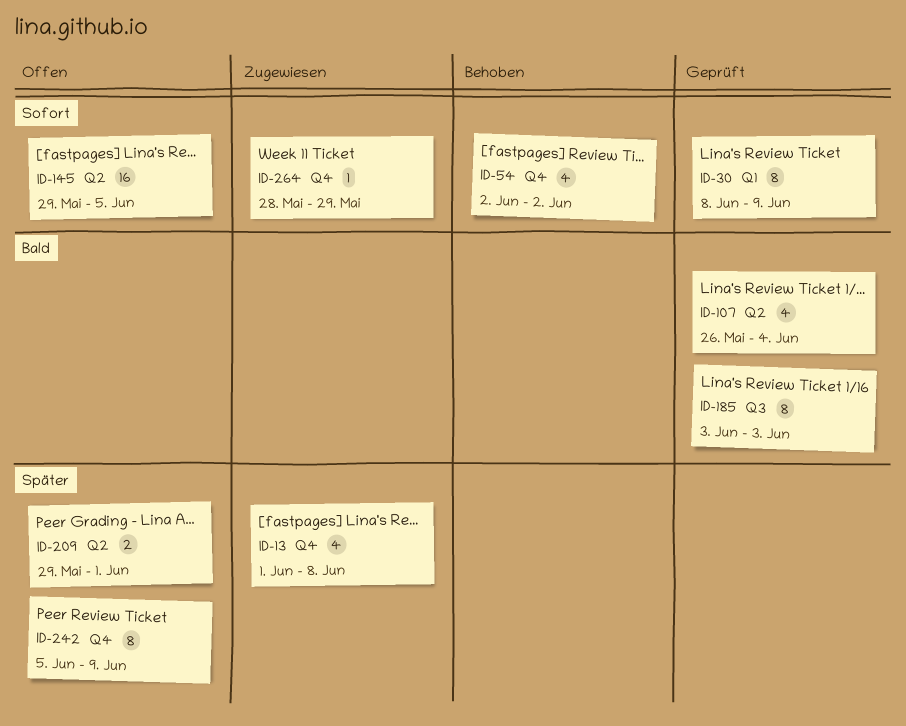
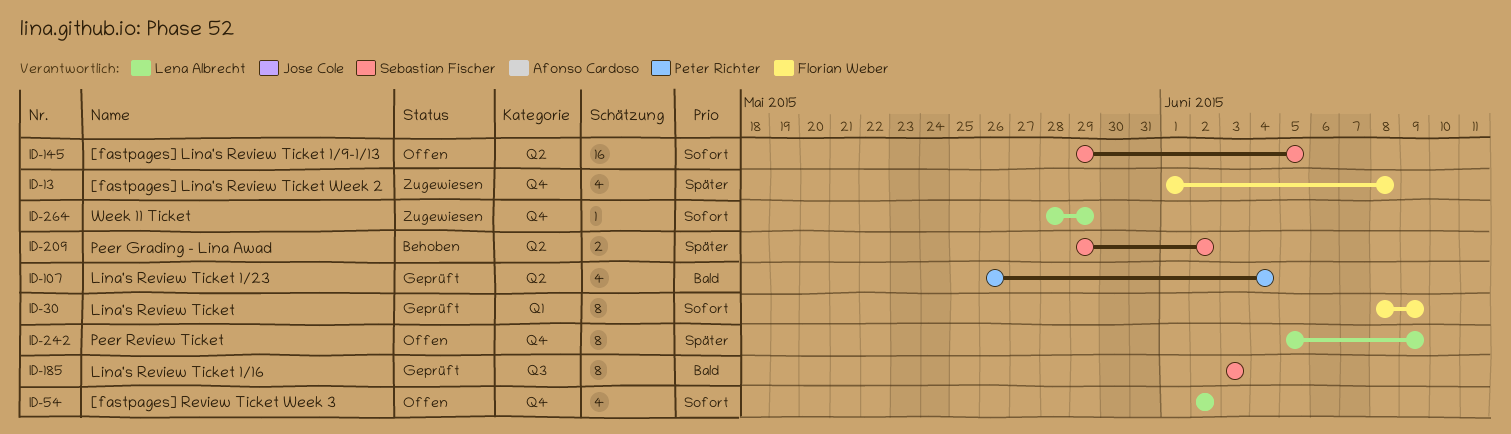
ID-54, status: Behoben -> Offen
ID-209, status: Offen -> Behoben
ID-209, due: Jun 1 -> Jun 2

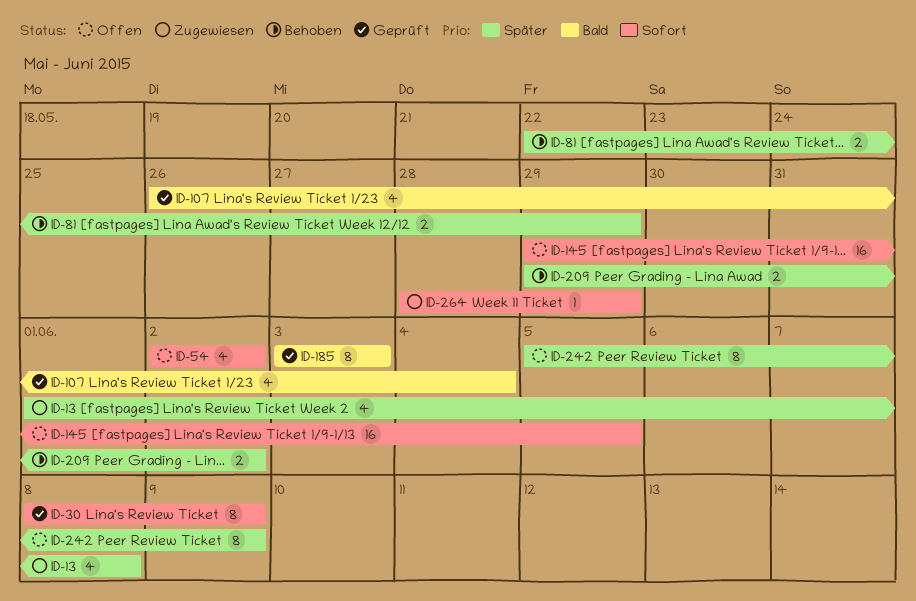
ID-81: none -> present

